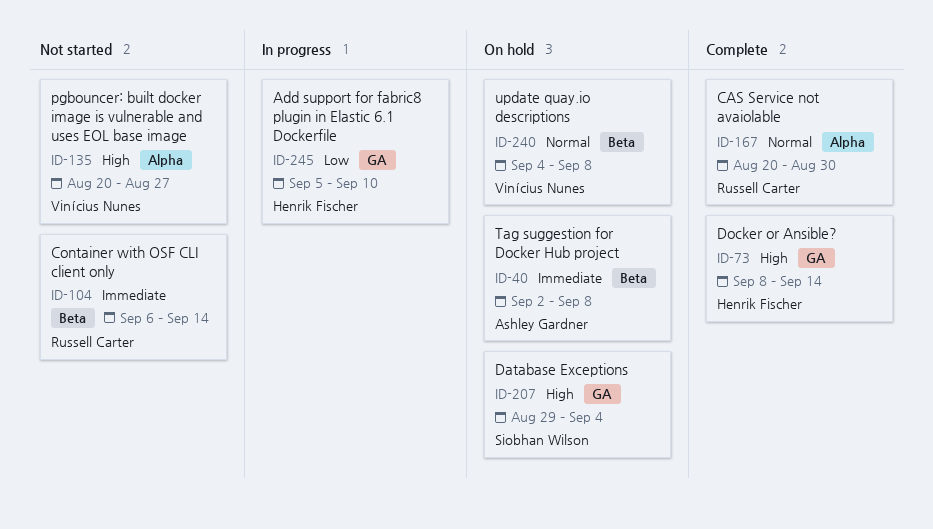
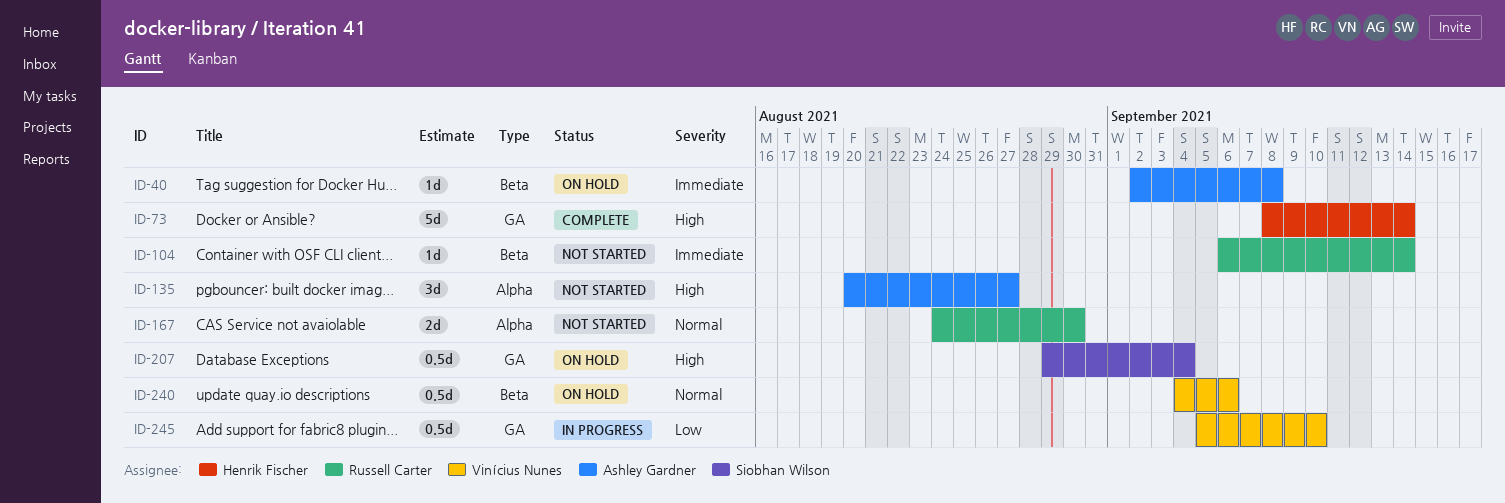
ID-135, owner: Vinícius Nunes -> Ashley Gardner
ID-167, status: Complete -> Not started
ID-167, start: Aug 20 -> Aug 24
ID-240, due: Sep 8 -> Sep 6
ID-245, owner: Henrik Fischer -> Vinícius Nunes

